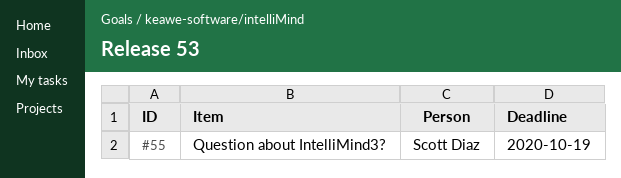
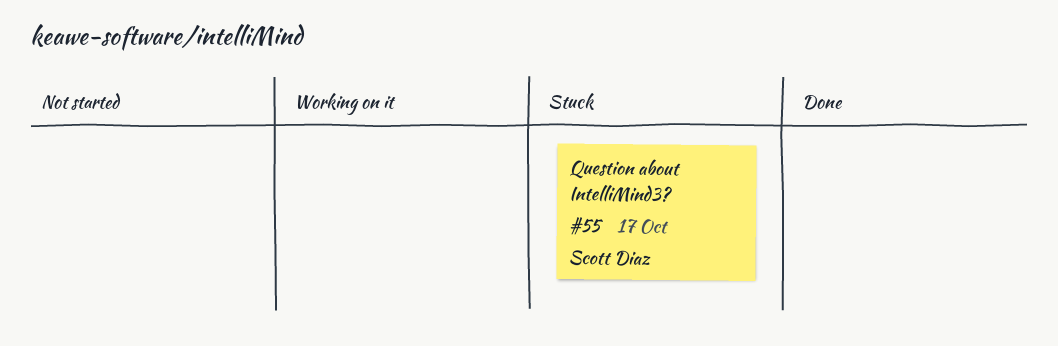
#55, due: Oct 19 -> Oct 17

